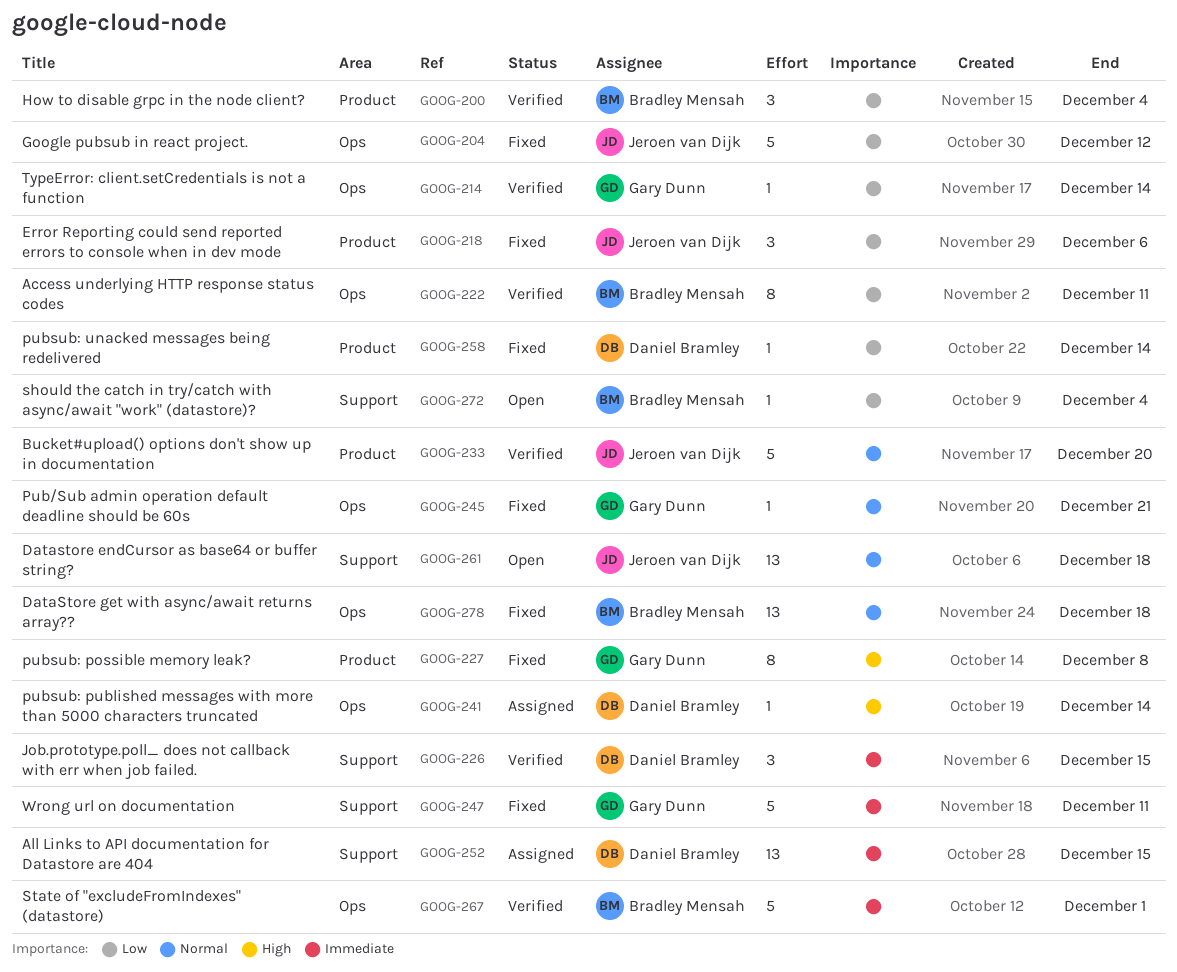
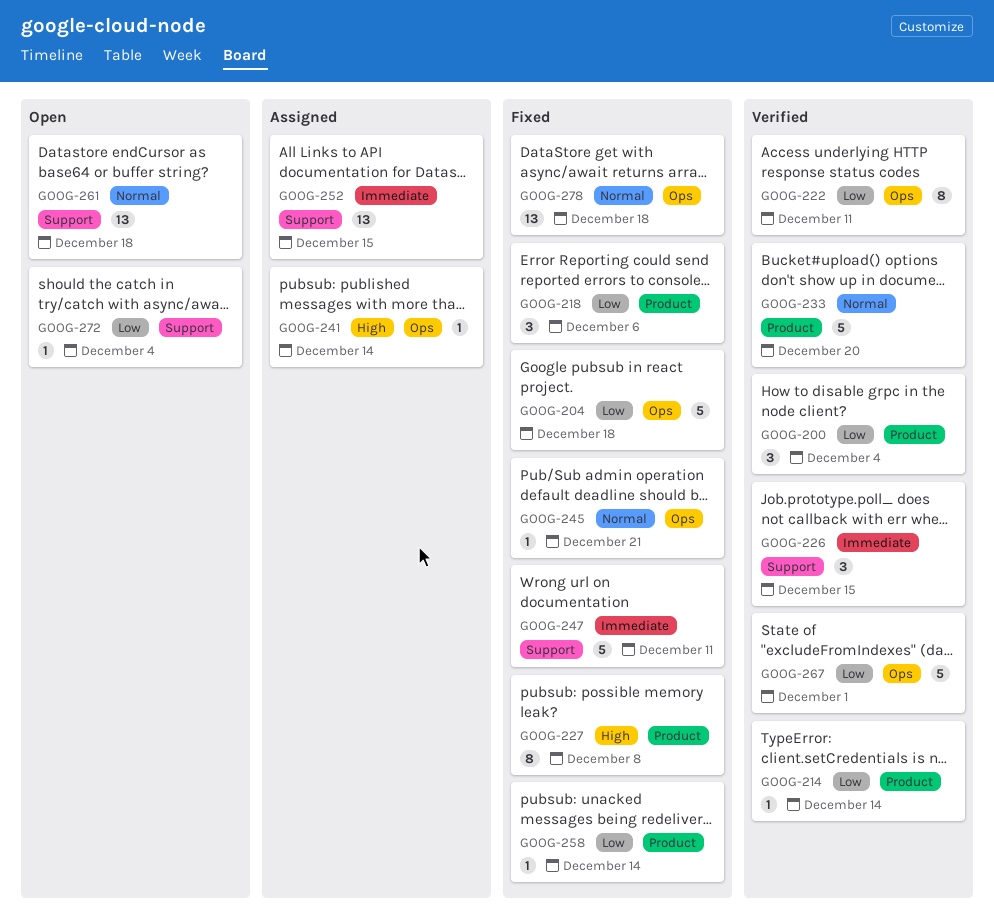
GOOG-204, due: Dec 12 -> Dec 18
GOOG-214, label: Ops -> Product
GOOG-267, priority: Immediate -> Low

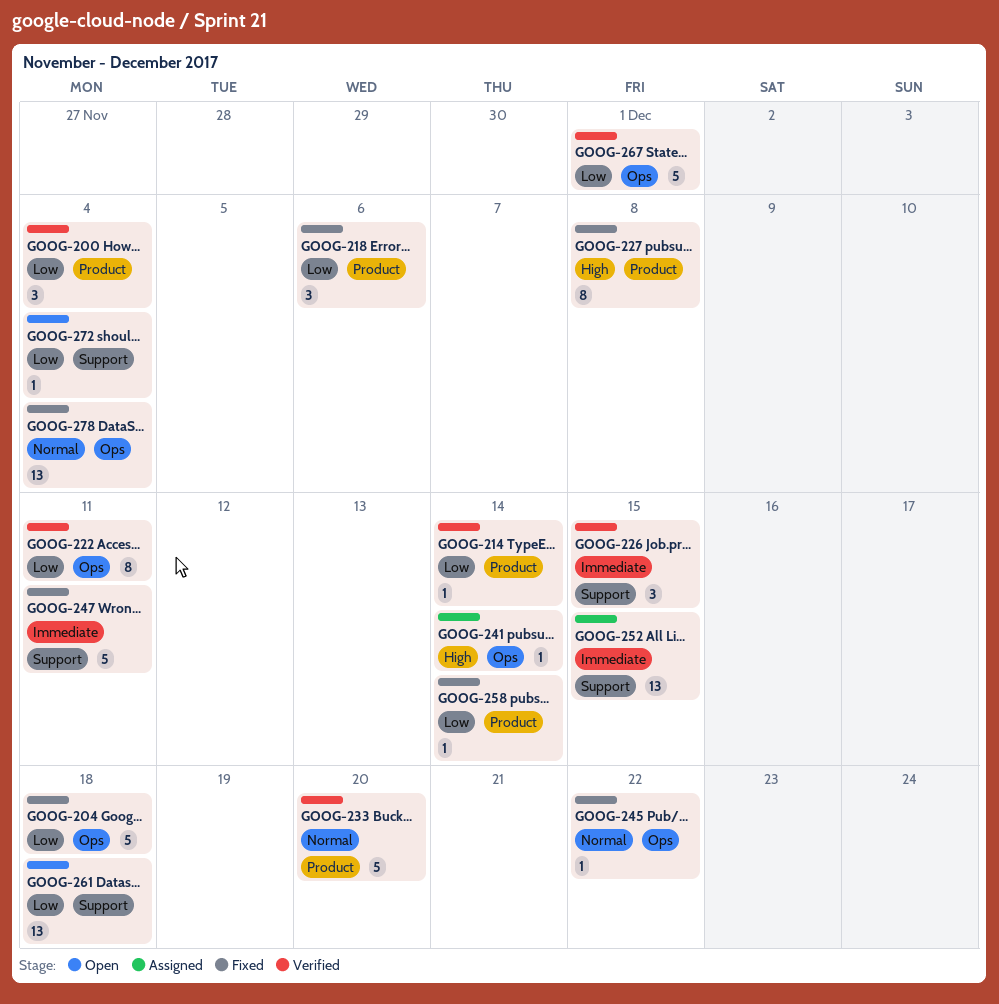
GOOG-245, due: Dec 21 -> Dec 22
GOOG-261, priority: Normal -> Low
GOOG-278, due: Dec 18 -> Dec 4

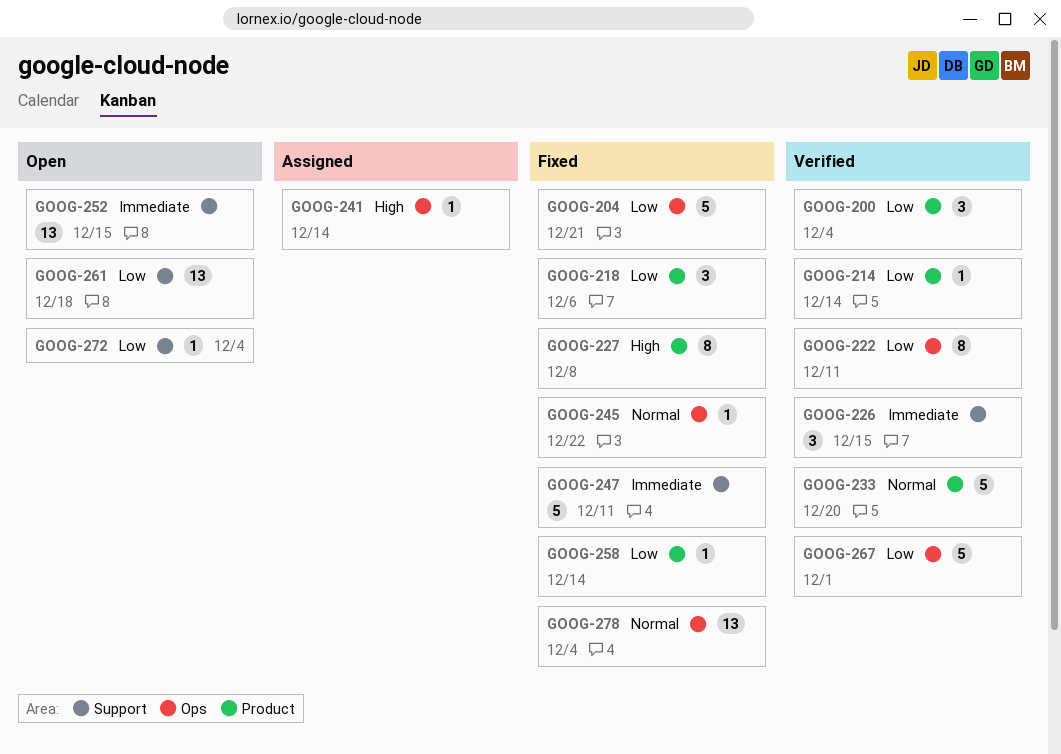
GOOG-204, due: Dec 18 -> Dec 21
GOOG-252, status: Assigned -> Open

